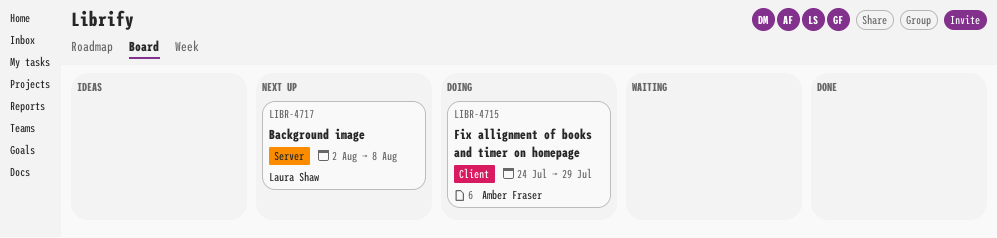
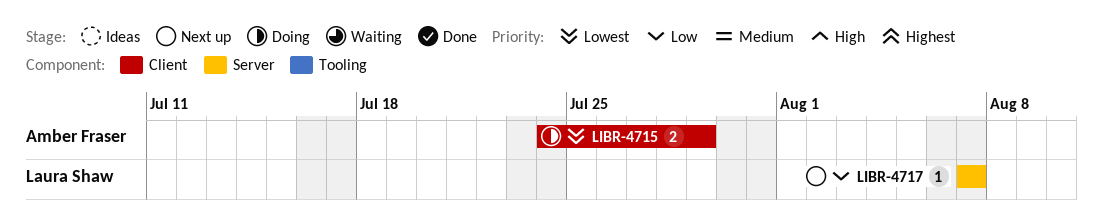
LIBR-4717, start: Aug 2 -> Aug 7
LIBR-4717, due: Aug 8 -> Aug 7

